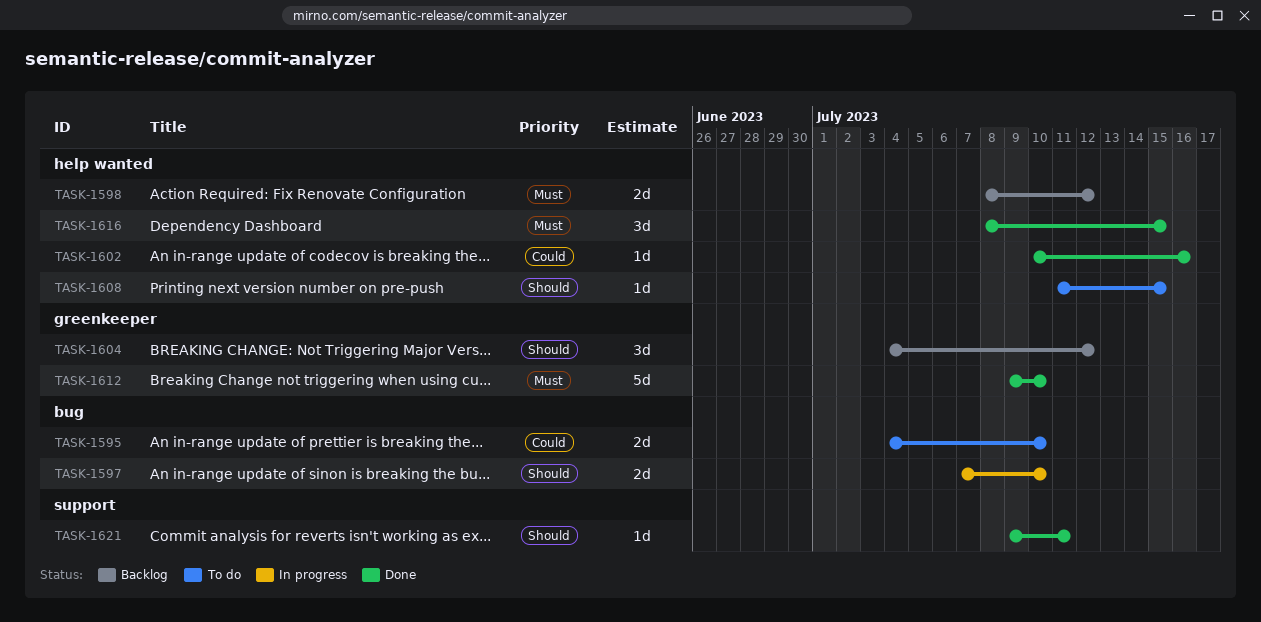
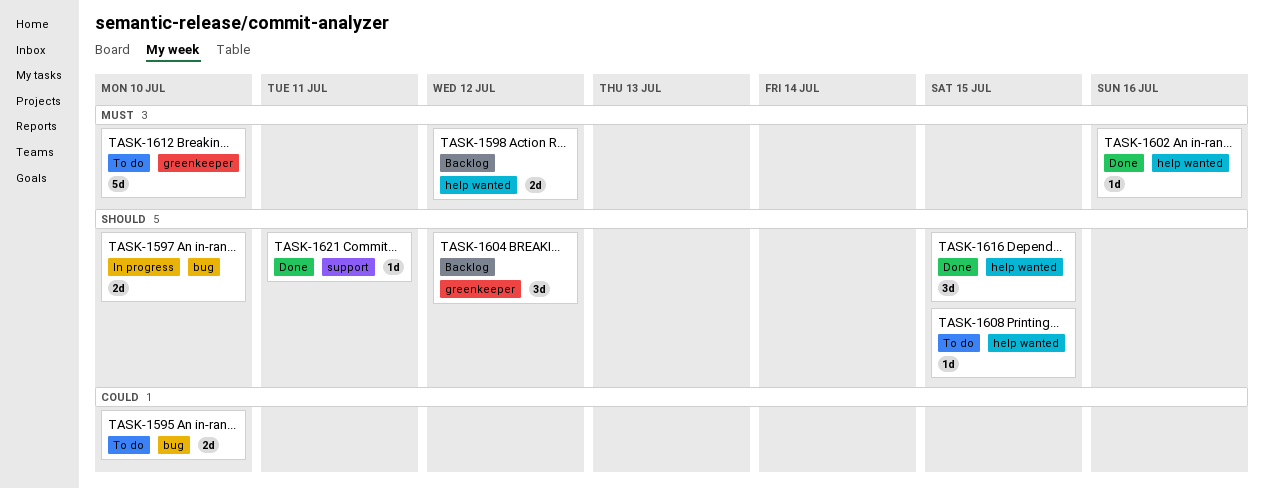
TASK-1602, priority: Could -> Must
TASK-1612, status: Done -> To do
TASK-1616, priority: Must -> Should

